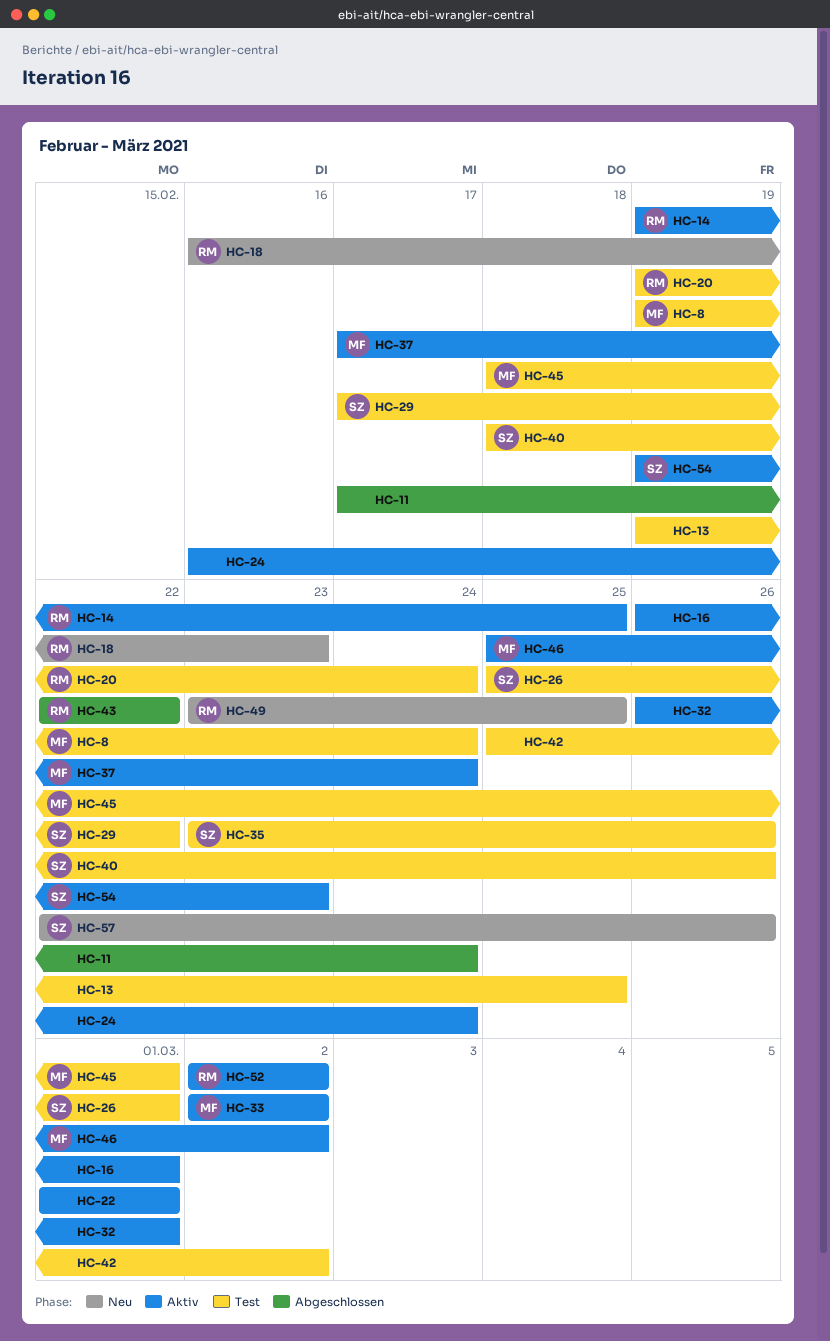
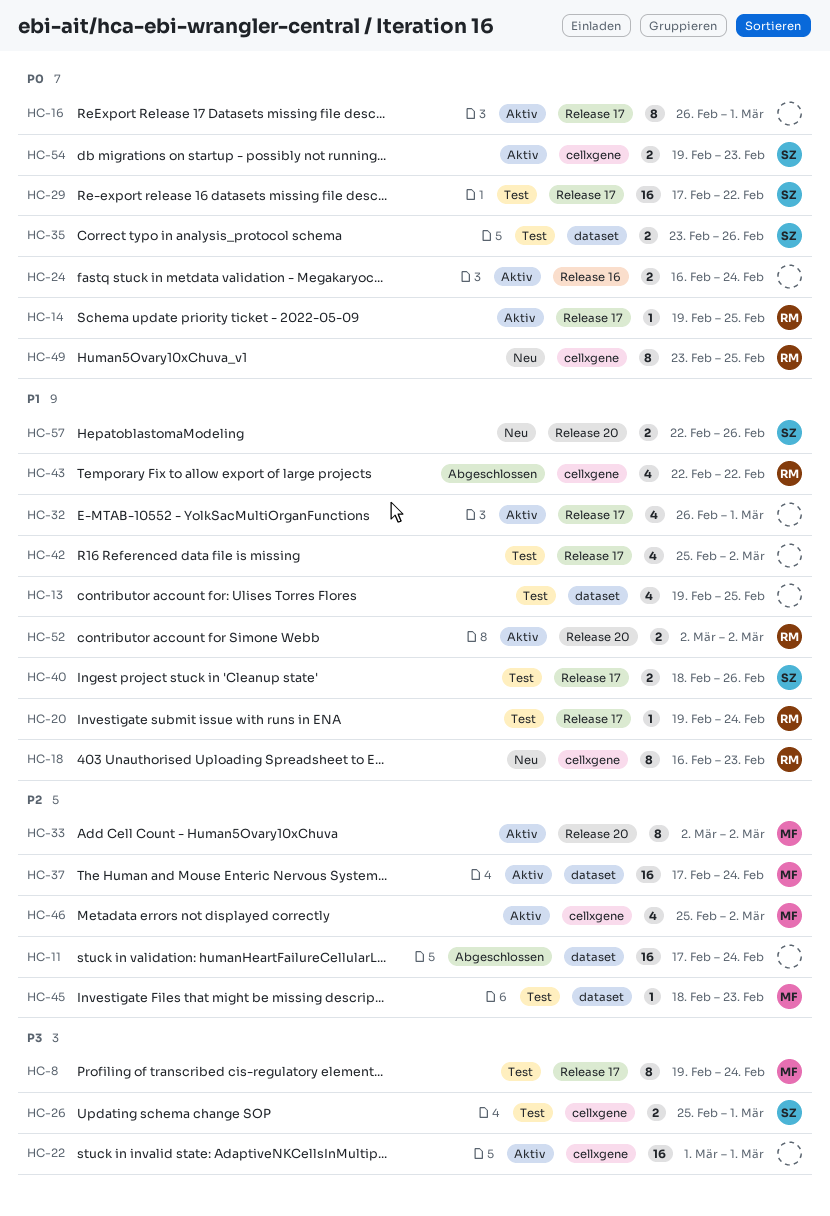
HC-45, due: Mar 1 -> Feb 23

